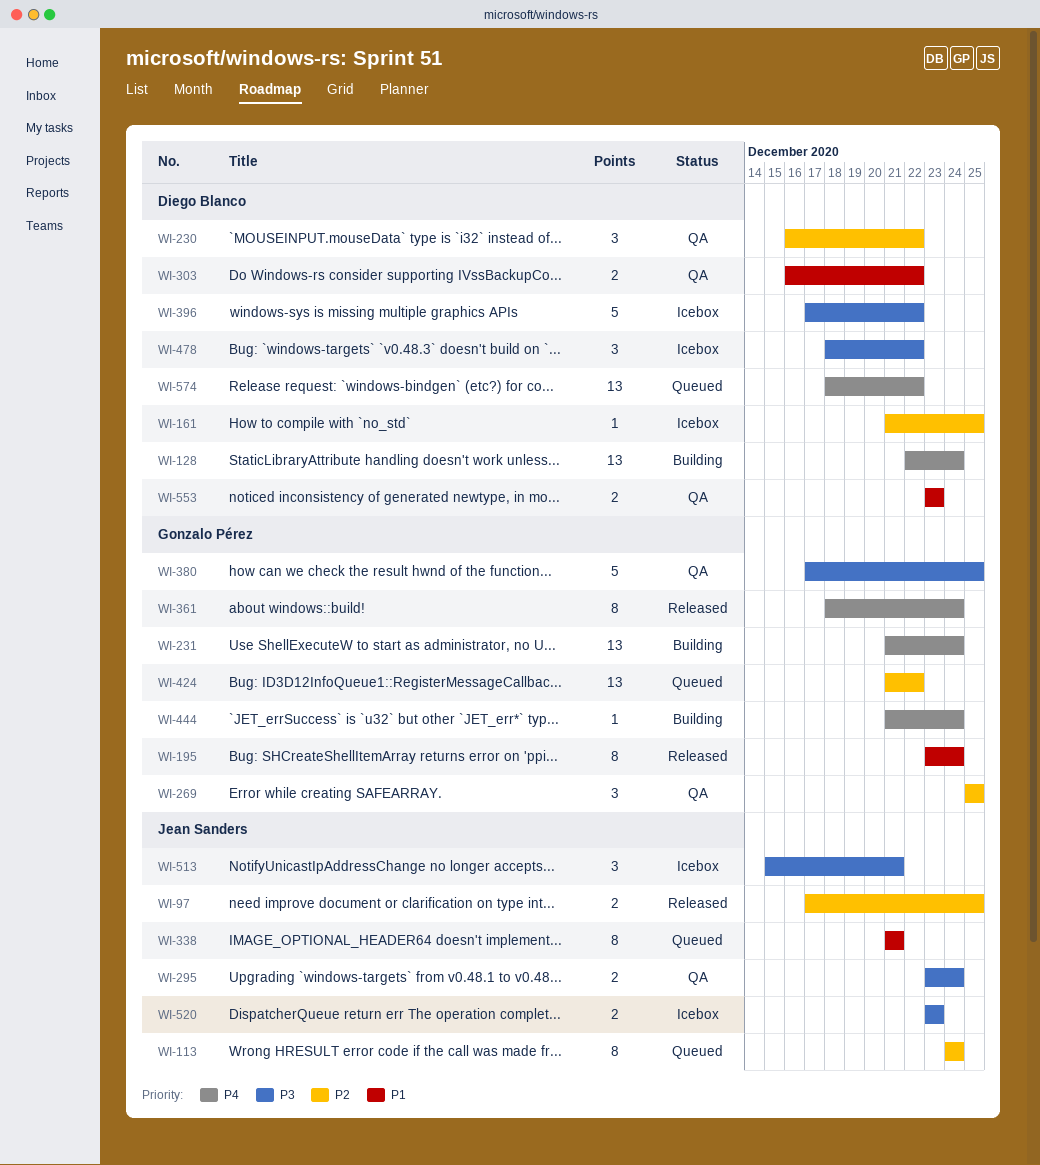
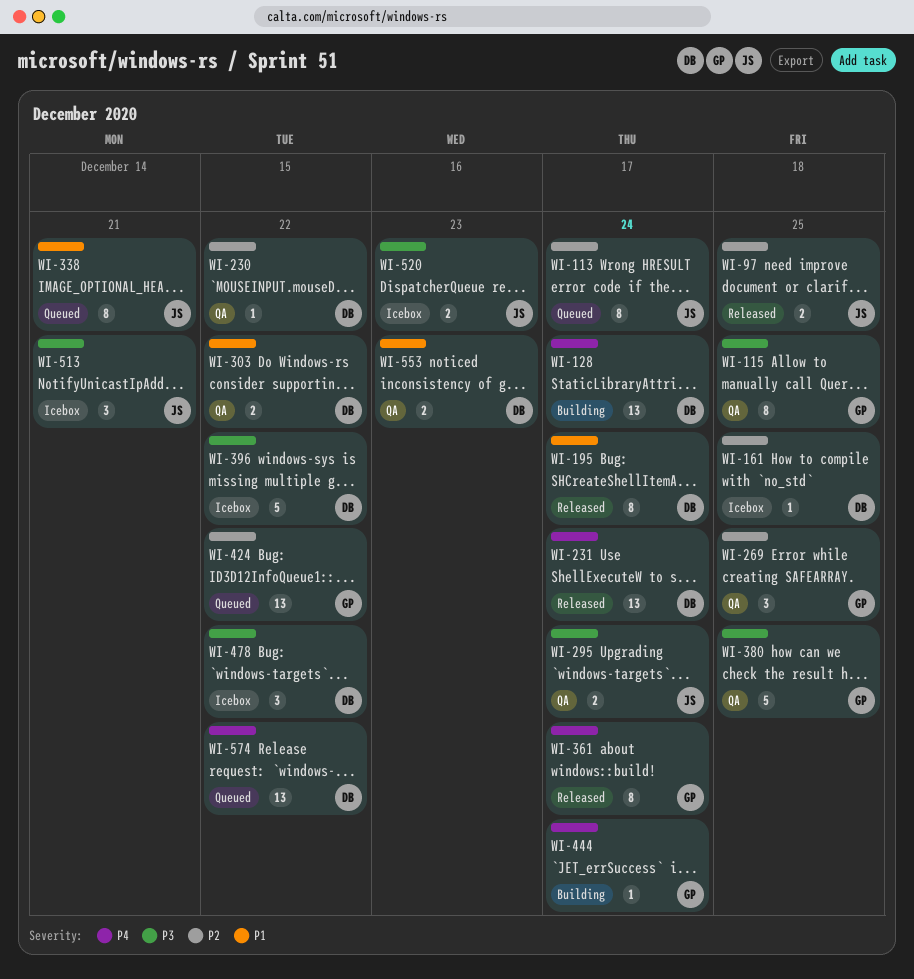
WI-115: none -> present
WI-195, owner: Gonzalo Pérez -> Diego Blanco
WI-230, estimate: 3 -> 1
WI-231, status: Building -> Released
WI-231, owner: Gonzalo Pérez -> Diego Blanco

